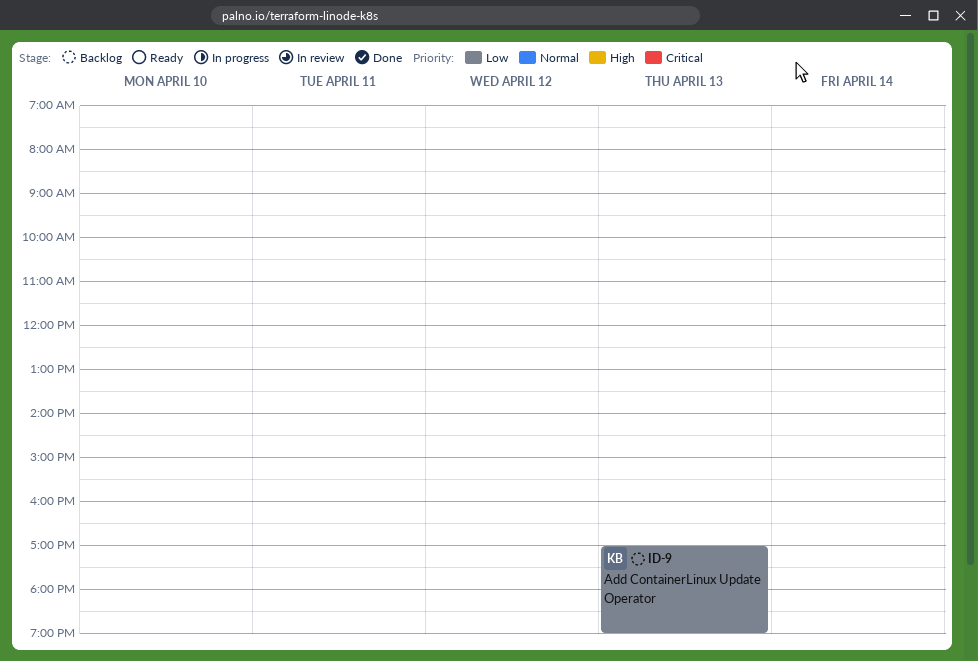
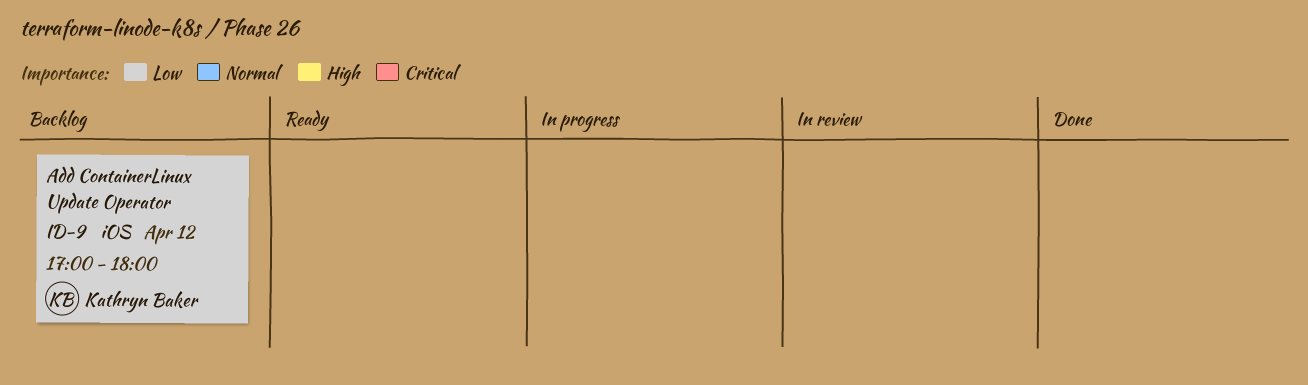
ID-9, day: Apr 13 -> Apr 12
ID-9, ends: 19:00 -> 18:00

